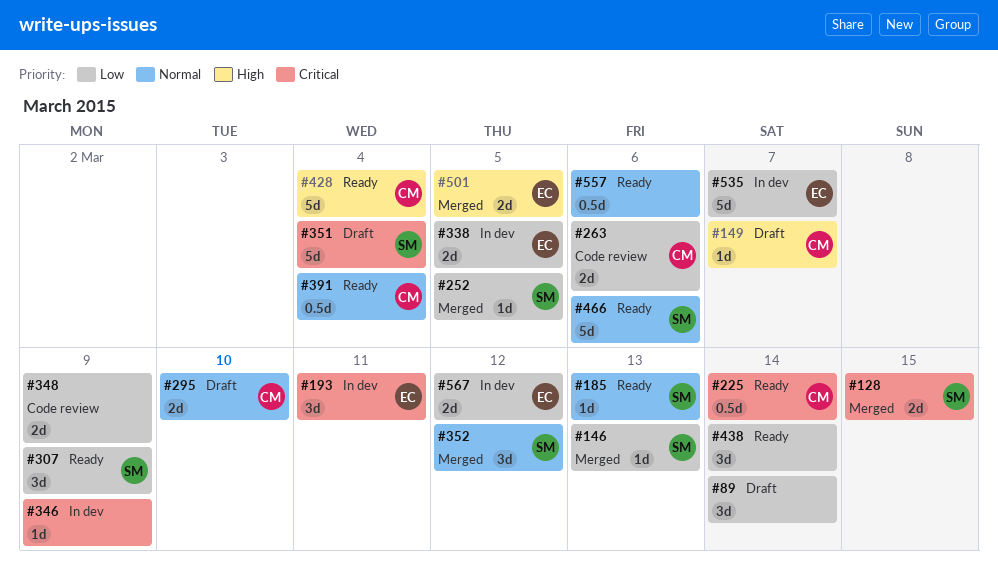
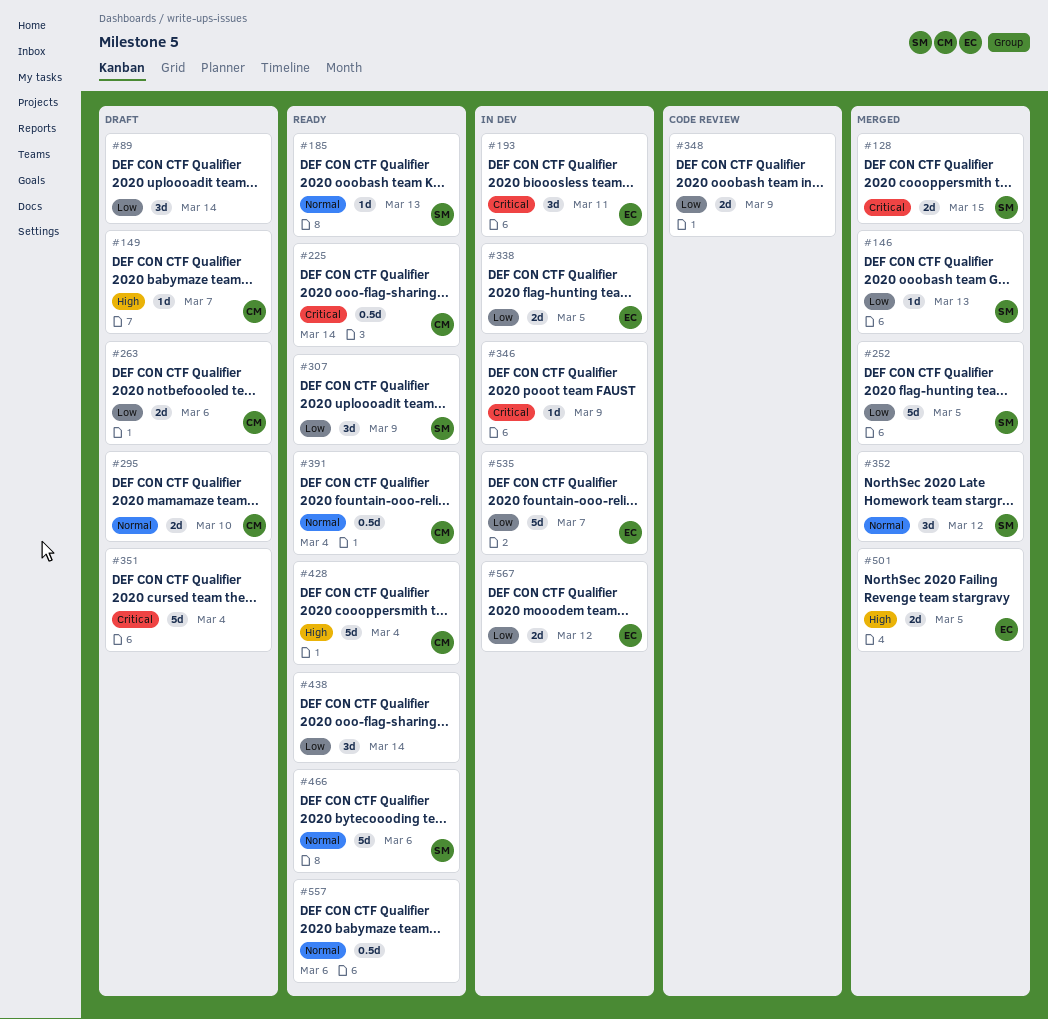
#252, estimate: 1d -> 5d
#263, status: Code review -> Draft
#351, owner: SM -> none

